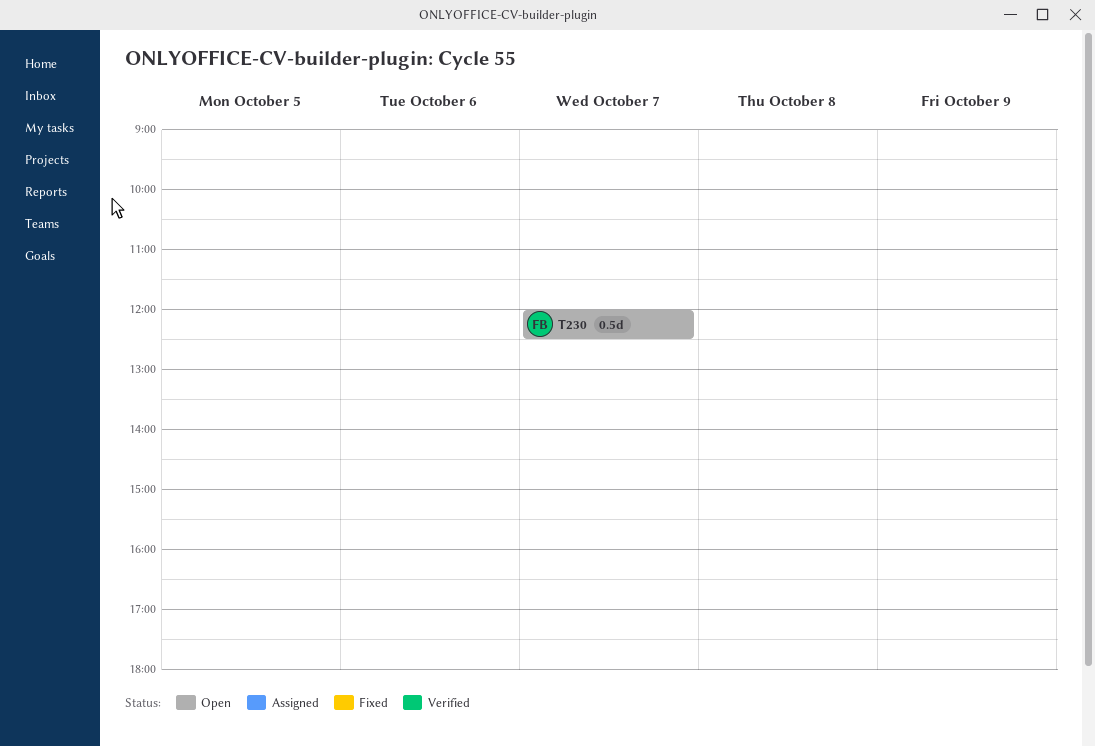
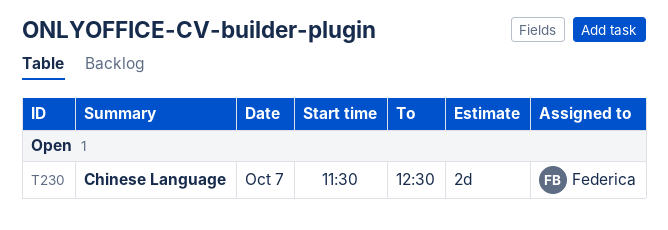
T230, estimate: 0.5d -> 2d
T230, begins: 12:00 -> 11:30

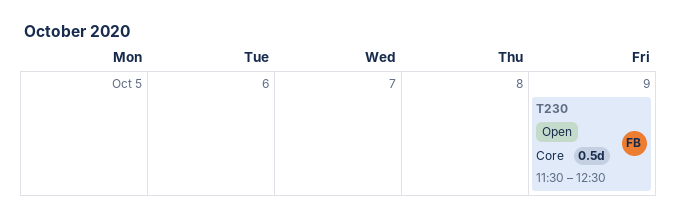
T230, estimate: 2d -> 0.5d
T230, day: Oct 7 -> Oct 9

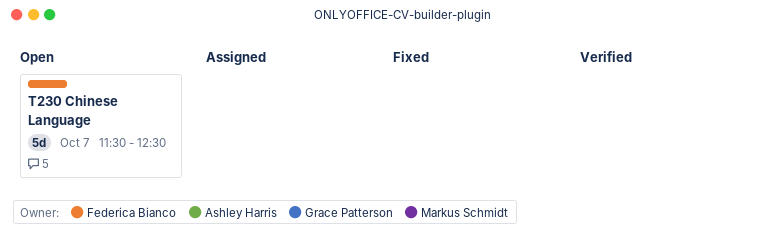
T230, estimate: 0.5d -> 5d
T230, day: Oct 9 -> Oct 7

